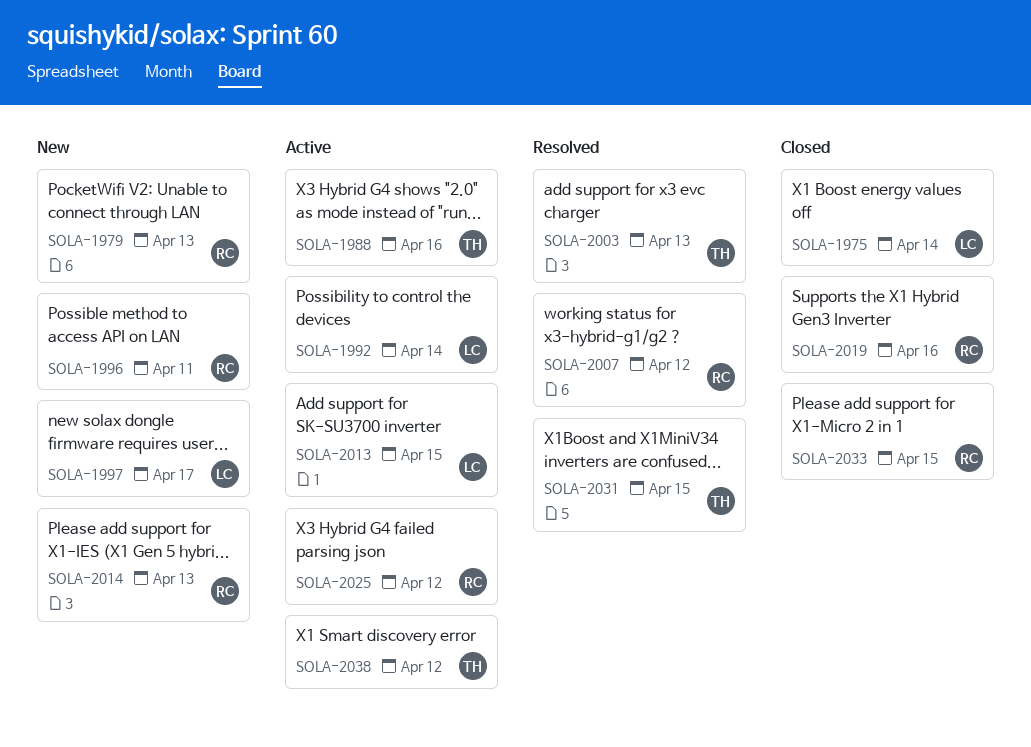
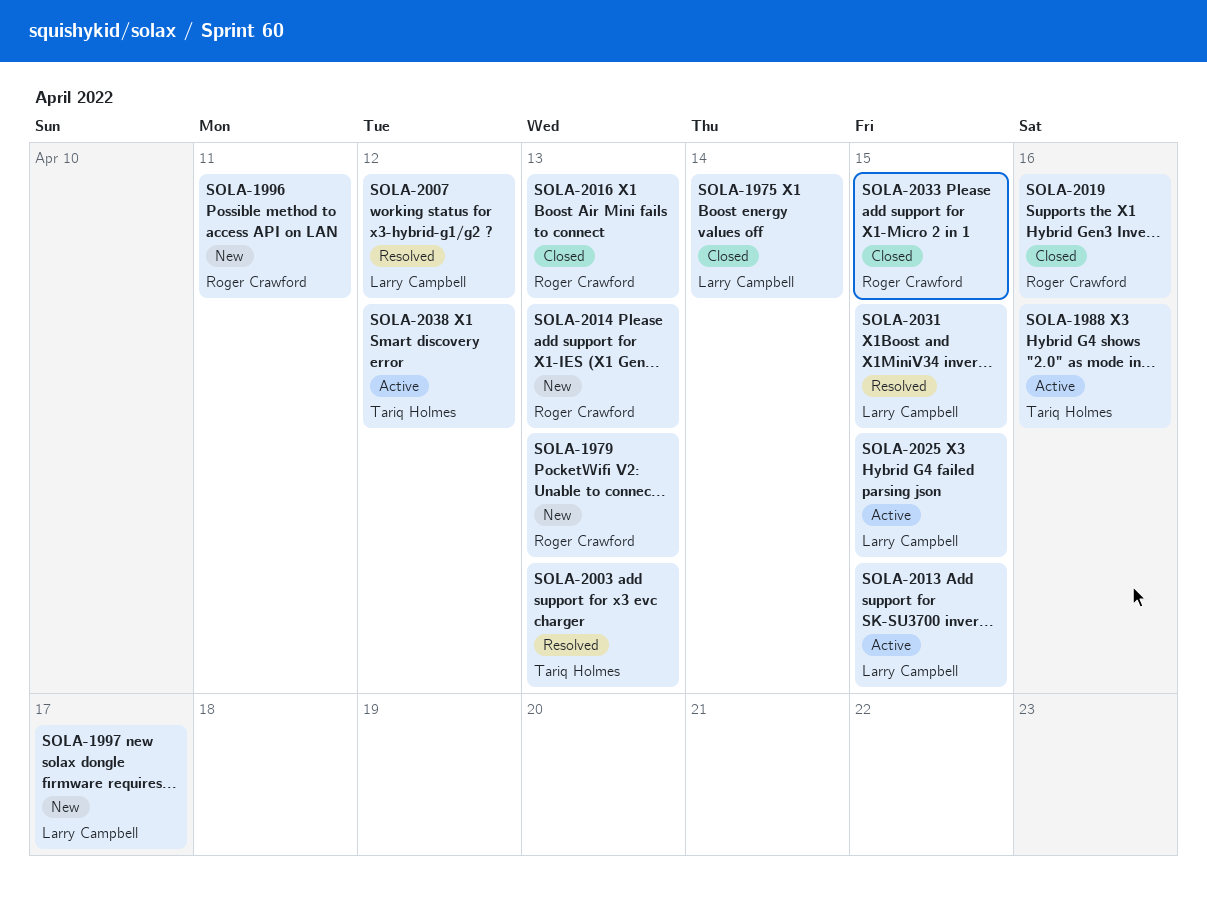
SOLA-1992: present -> none
SOLA-2007, owner: Roger Crawford -> Larry Campbell
SOLA-2016: none -> present
SOLA-2025, owner: Roger Crawford -> Larry Campbell
SOLA-2025, day: Apr 12 -> Apr 15
SOLA-2031, owner: Tariq Holmes -> Larry Campbell

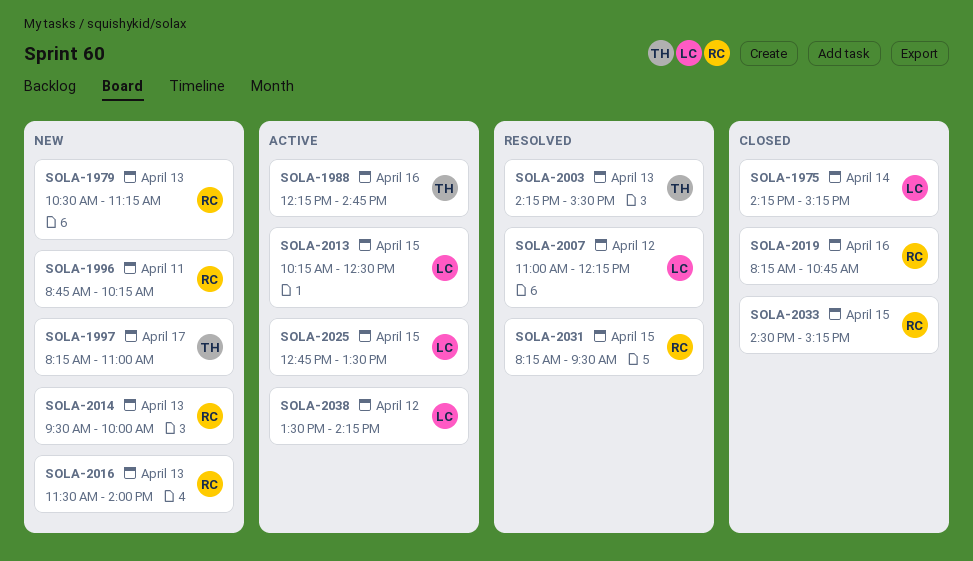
SOLA-1997, owner: Larry Campbell -> Tariq Holmes
SOLA-2016, status: Closed -> New
SOLA-2031, owner: Larry Campbell -> Roger Crawford
SOLA-2038, owner: Tariq Holmes -> Larry Campbell

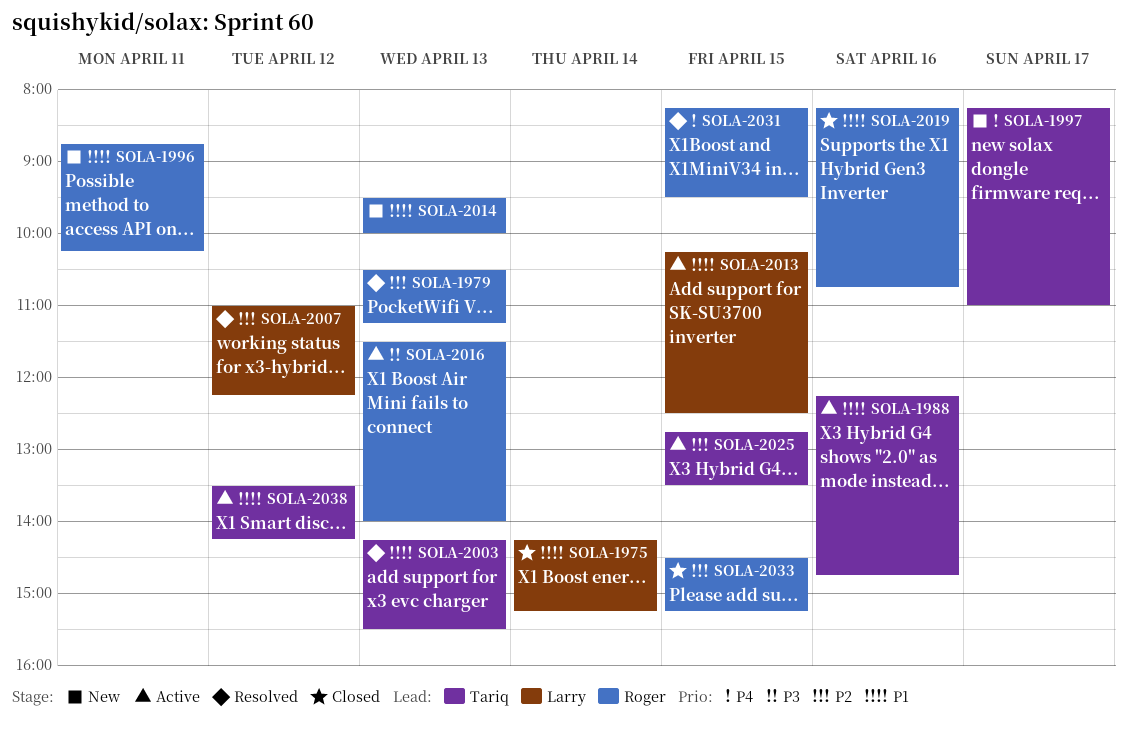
SOLA-1979, status: New -> Resolved
SOLA-2016, status: New -> Active
SOLA-2025, owner: Larry -> Tariq
SOLA-2038, owner: Larry -> Tariq

